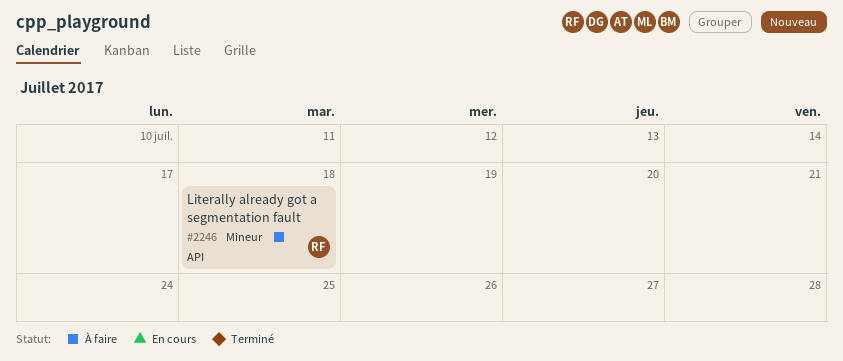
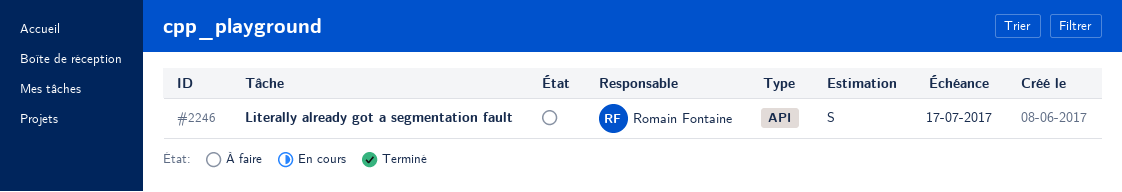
#2246, due: Jul 18 -> Jul 17

